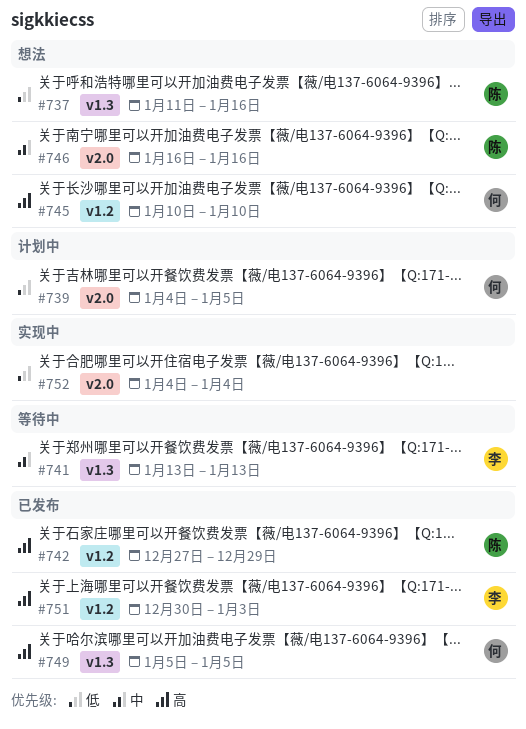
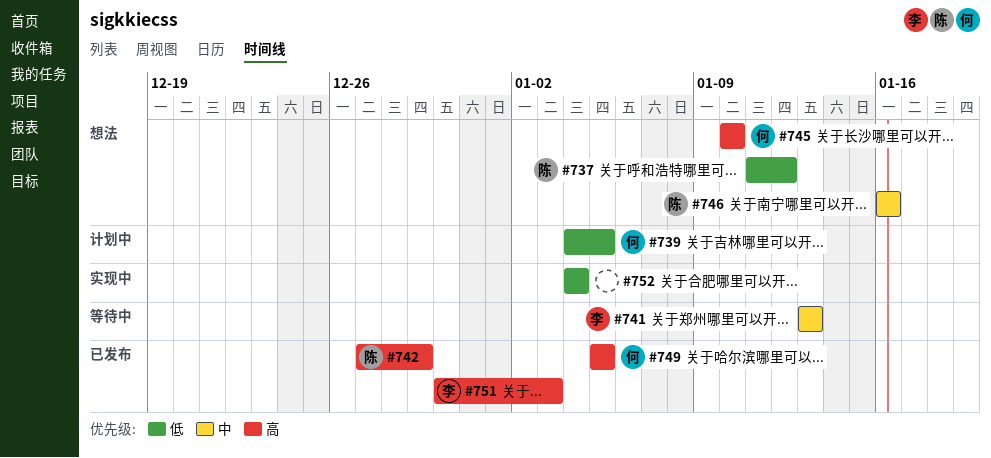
#737, due: Jan 16 -> Jan 12

